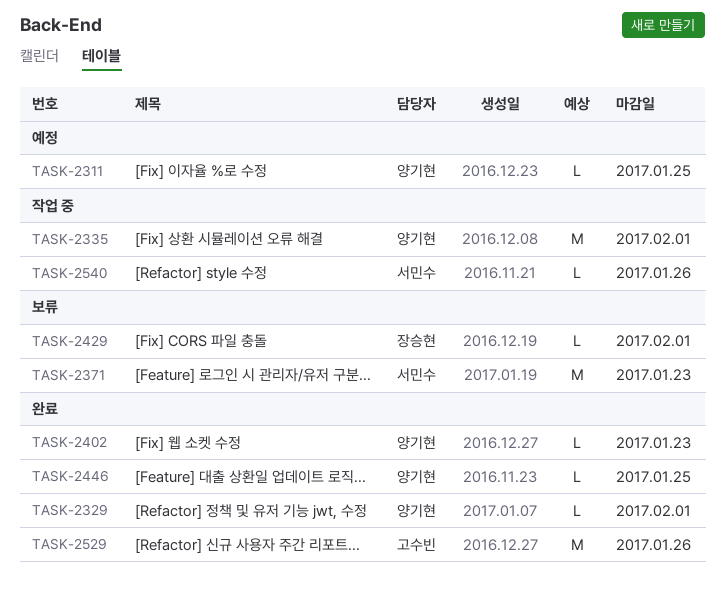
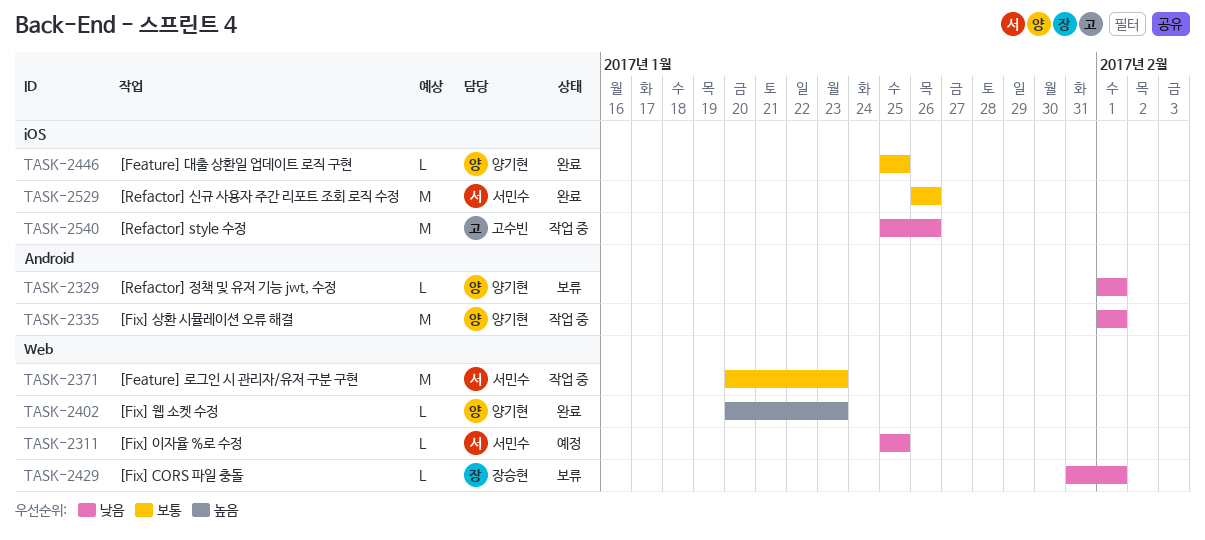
TASK-2311, owner: 양기현 -> 서민수
TASK-2329, status: 완료 -> 보류
TASK-2371, status: 보류 -> 작업 중
TASK-2529, owner: 고수빈 -> 서민수
TASK-2540, owner: 서민수 -> 고수빈
TASK-2540, estimate: L -> M

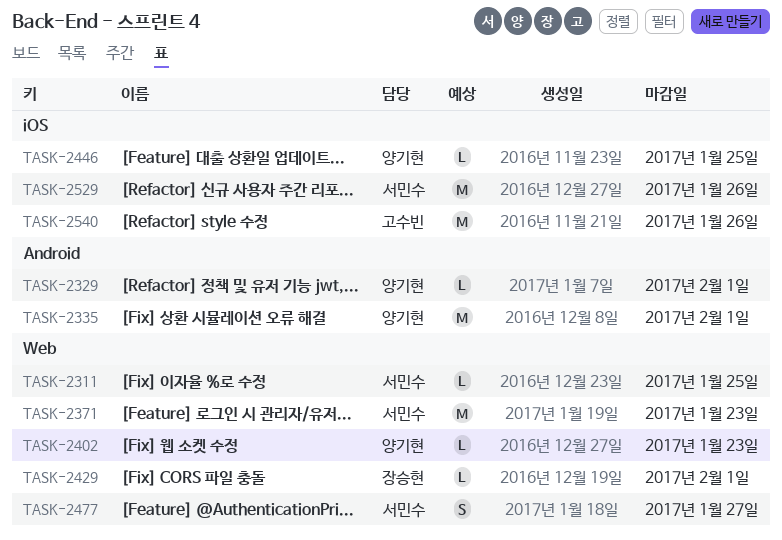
TASK-2477: none -> present

